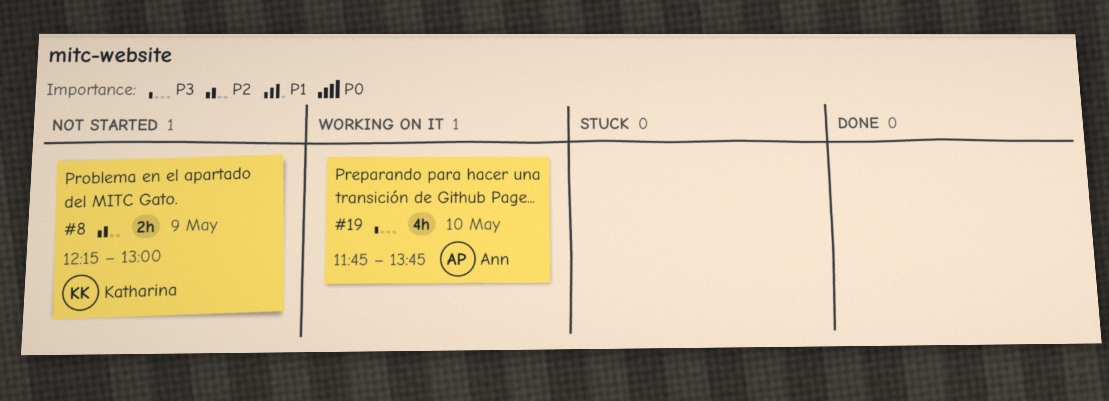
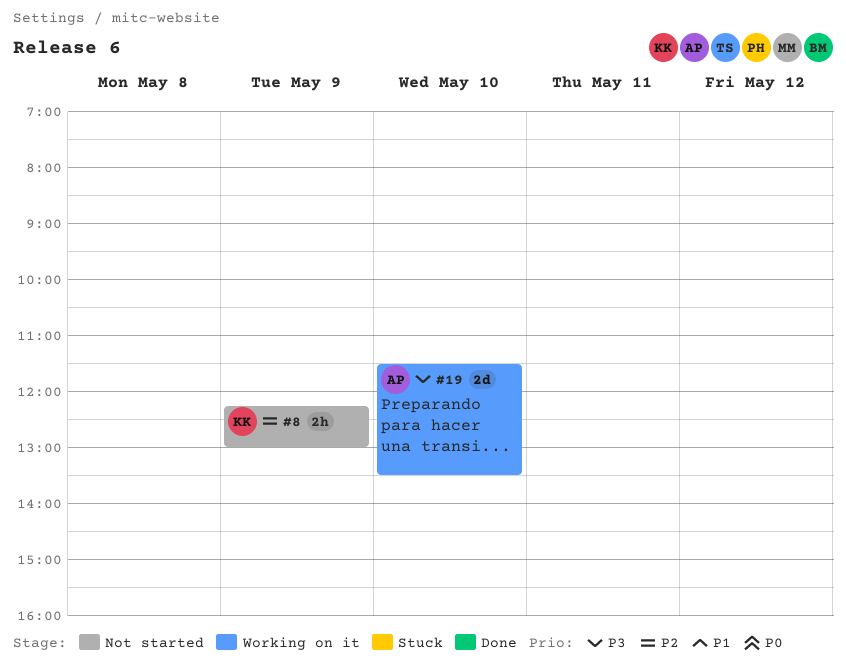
#19, estimate: 4h -> 2d
#19, begins: 11:45 -> 11:30
#19, ends: 13:45 -> 13:30

